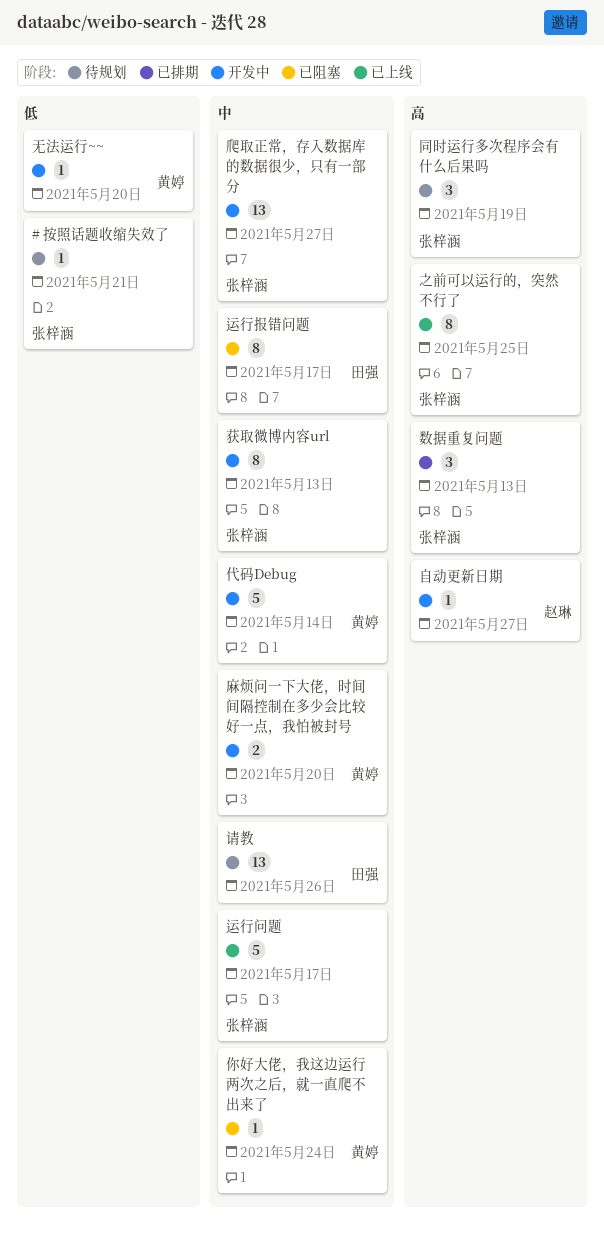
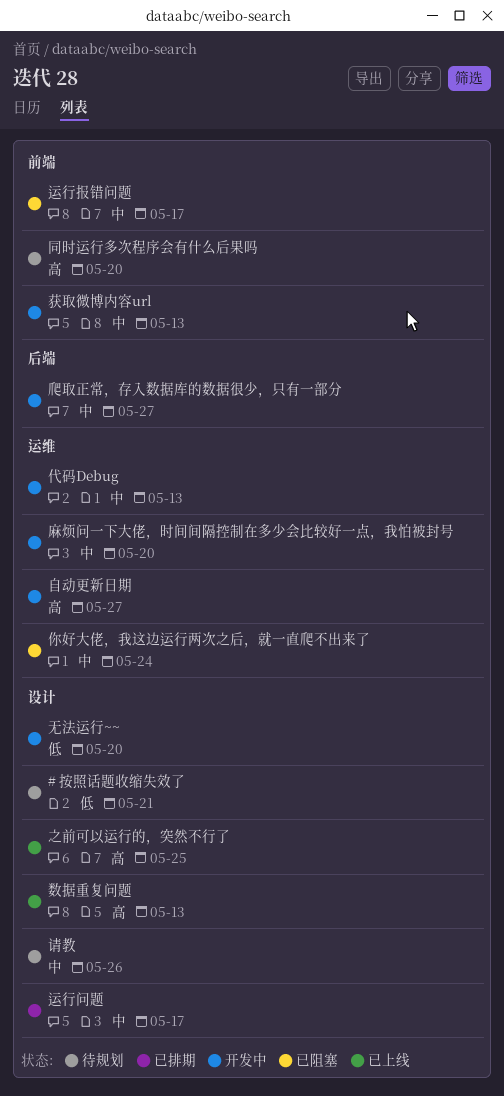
代码Debug, due: May 14 -> May 13
同时运行多次程序会有什么后果吗, due: May 19 -> May 20
数据重复问题, status: 已排期 -> 已上线
运行问题, status: 已上线 -> 已排期

